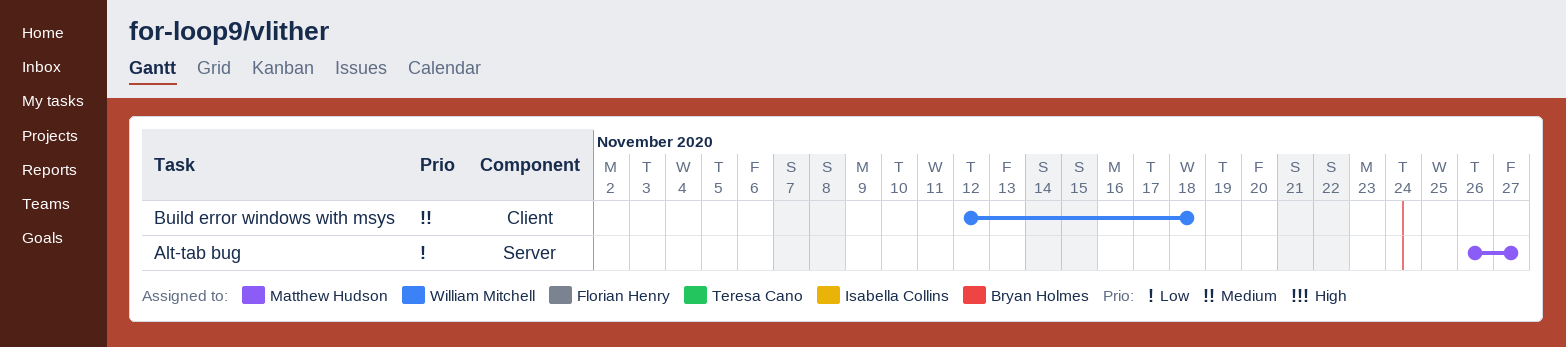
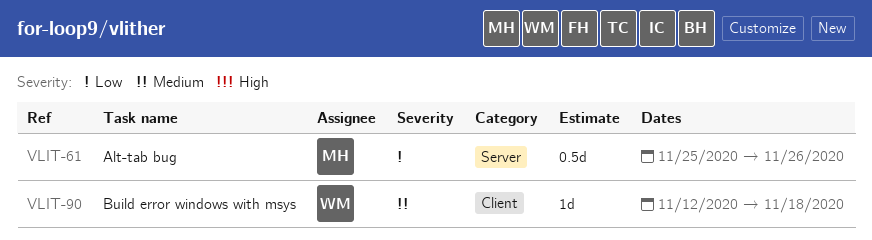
Alt-tab bug, start: Nov 26 -> Nov 25
Alt-tab bug, due: Nov 27 -> Nov 26

